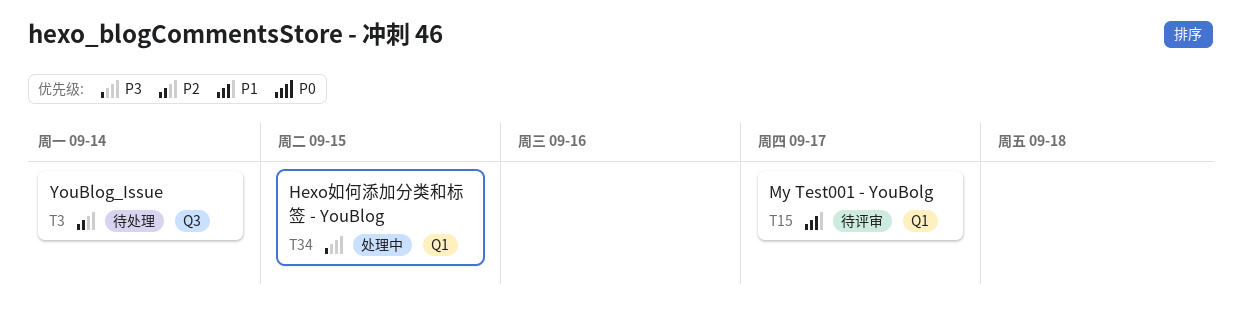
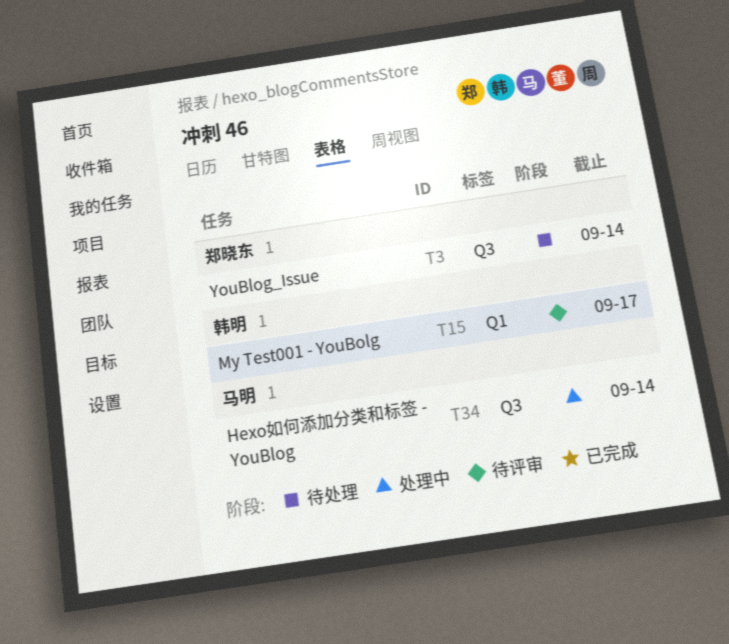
T34, label: Q1 -> Q3
T34, due: Sep 15 -> Sep 14

